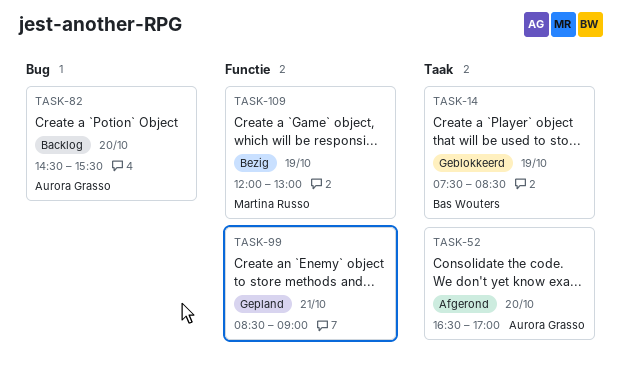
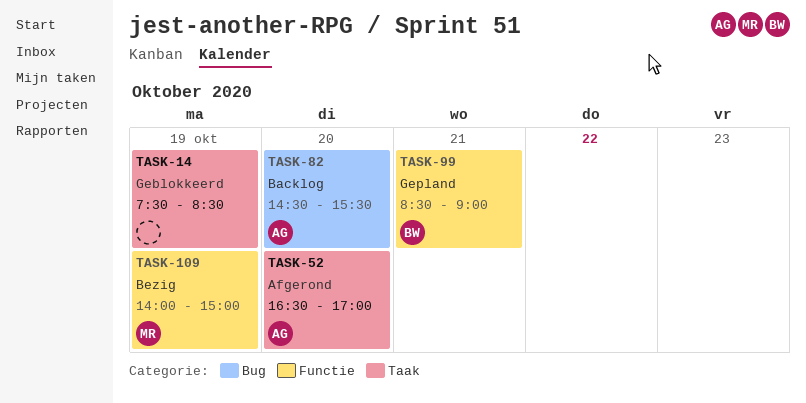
TASK-14, owner: Bas Wouters -> none
TASK-99, owner: none -> Bas Wouters
TASK-109, begins: 12:00 -> 14:00
TASK-109, ends: 13:00 -> 15:00

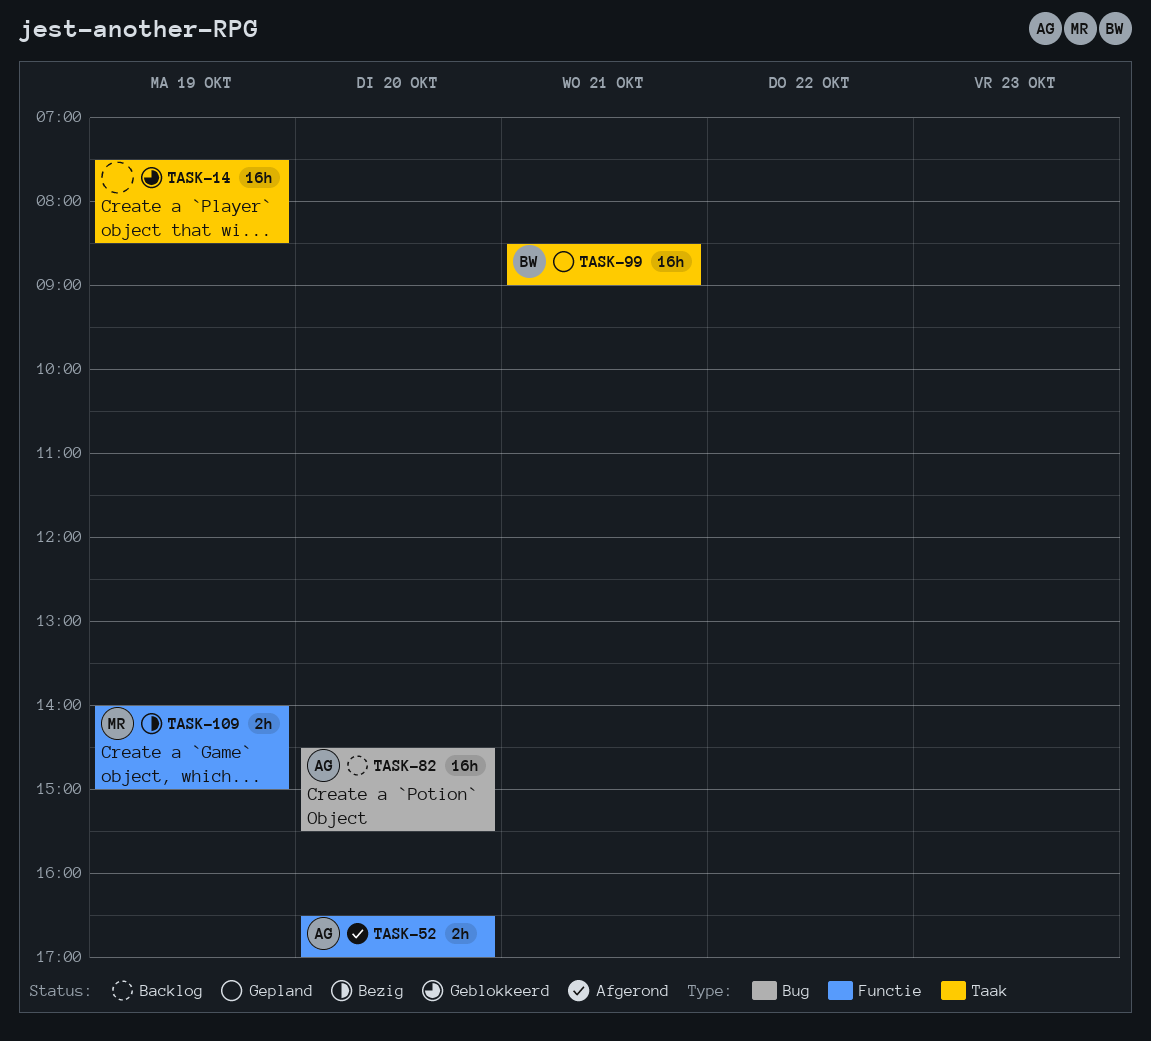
TASK-52, label: Taak -> Functie
TASK-99, label: Functie -> Taak

